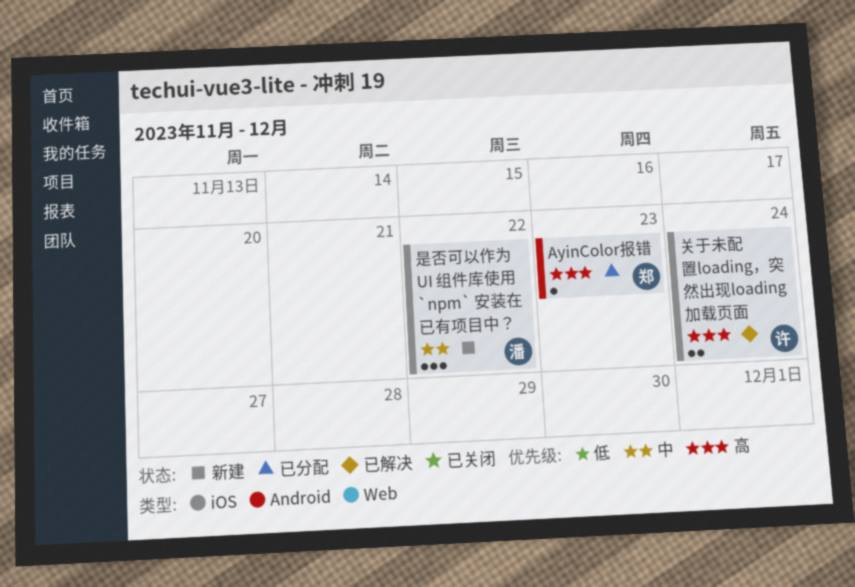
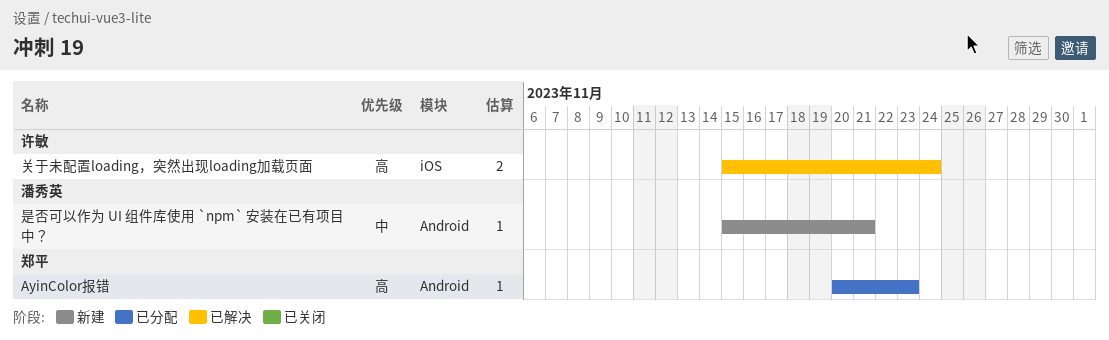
是否可以作为 UI 组件库使用 `npm` 安装在已有项目中？, label: iOS -> Android
是否可以作为 UI 组件库使用 `npm` 安装在已有项目中？, estimate: 3 -> 1
是否可以作为 UI 组件库使用 `npm` 安装在已有项目中？, due: Nov 22 -> Nov 21

